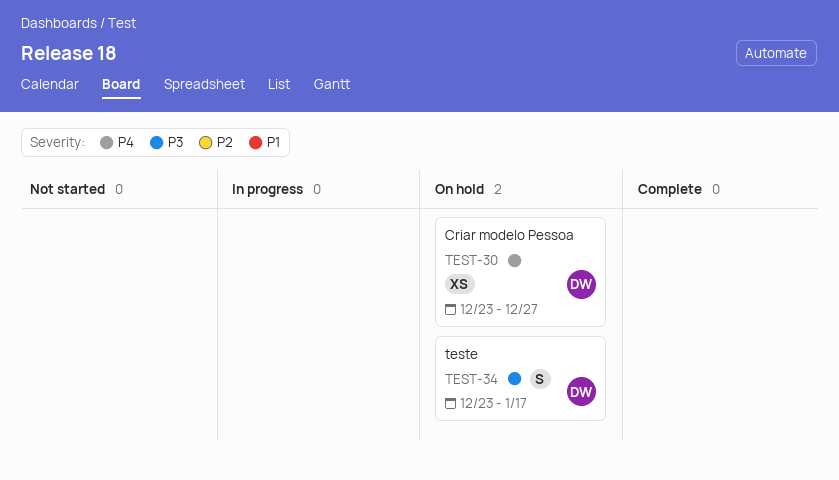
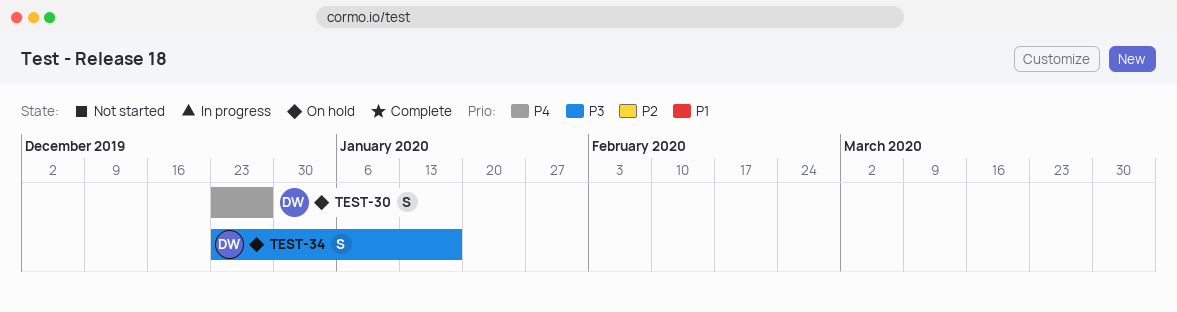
TEST-30, estimate: XS -> S

